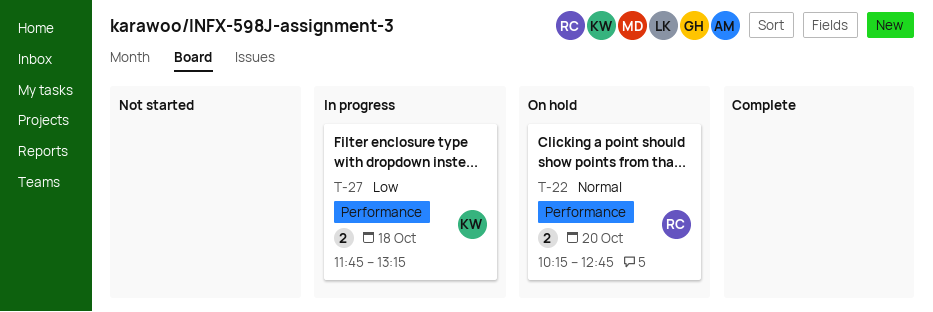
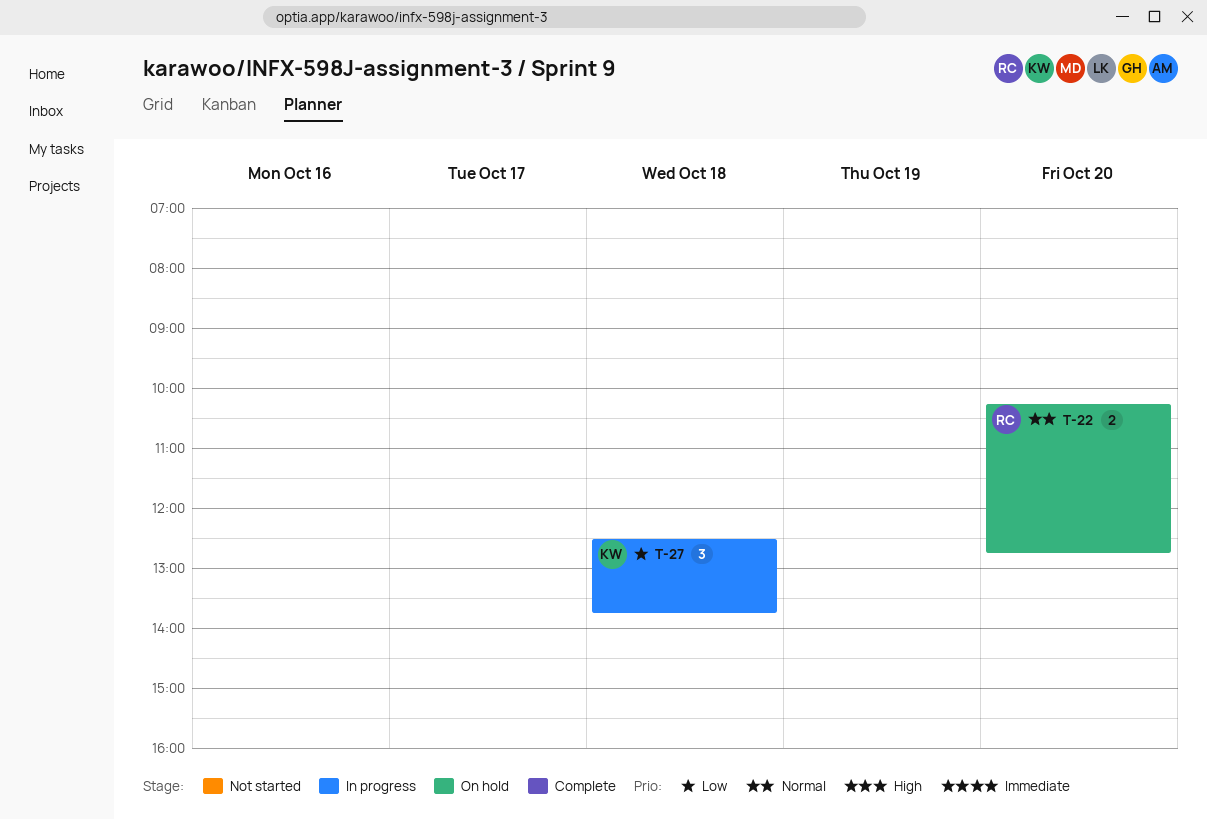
T-27, estimate: 2 -> 3
T-27, begins: 11:45 -> 12:30
T-27, ends: 13:15 -> 13:45

